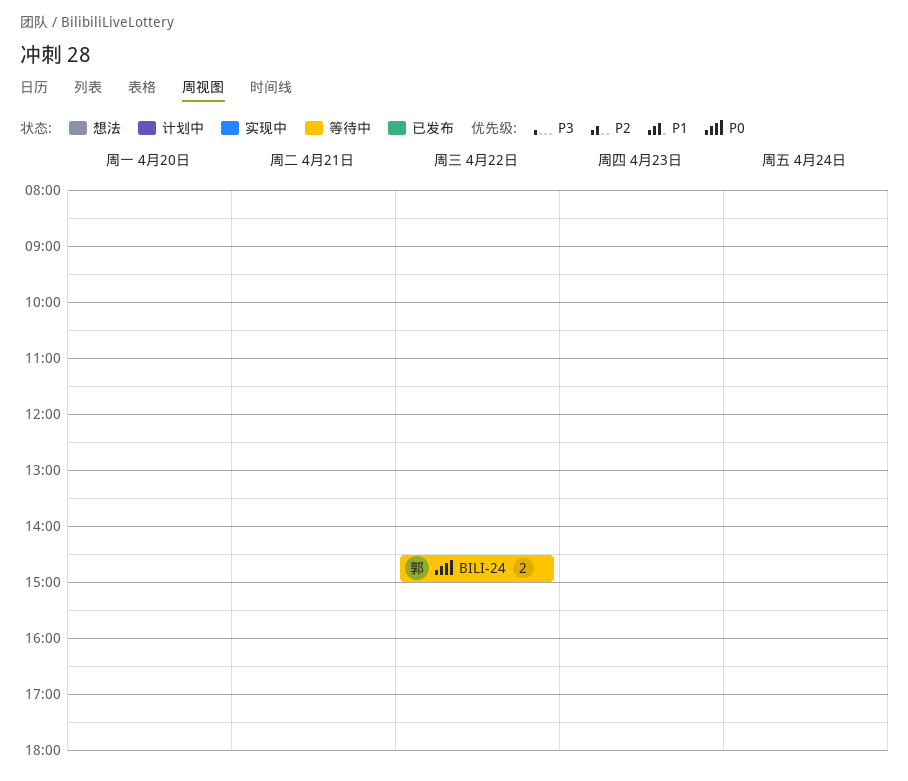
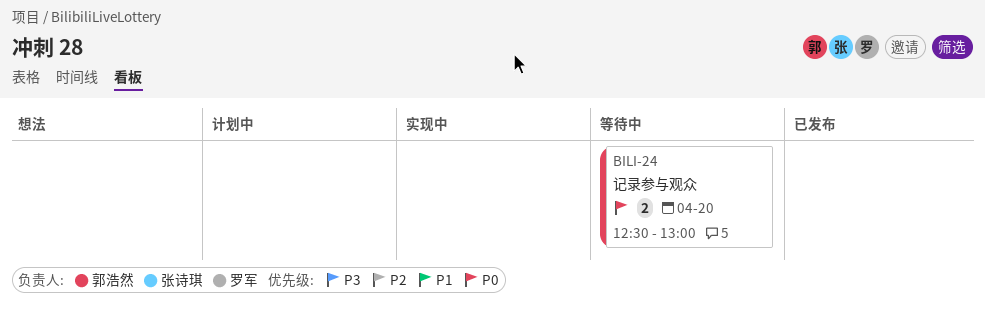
BILI-24, day: Apr 22 -> Apr 20
BILI-24, begins: 14:30 -> 12:30
BILI-24, ends: 15:00 -> 13:00

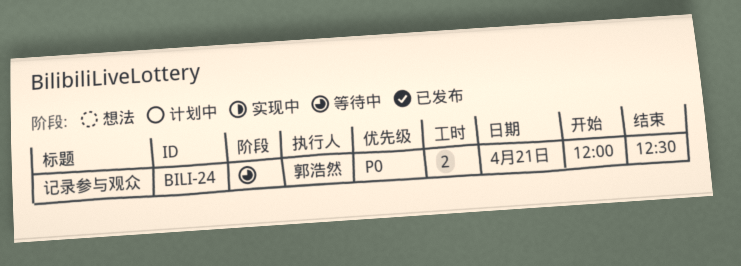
BILI-24, day: Apr 20 -> Apr 21
BILI-24, begins: 12:30 -> 12:00
BILI-24, ends: 13:00 -> 12:30

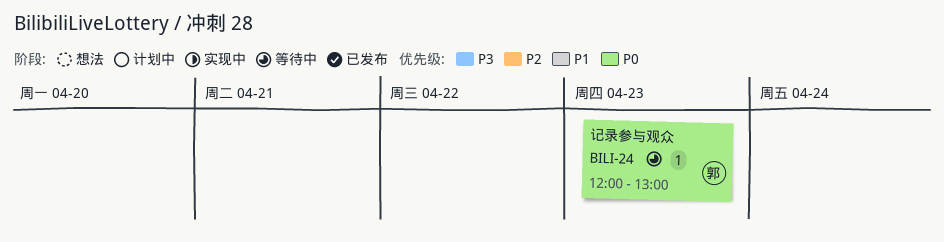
BILI-24, estimate: 2 -> 1
BILI-24, day: Apr 21 -> Apr 23
BILI-24, ends: 12:30 -> 13:00

